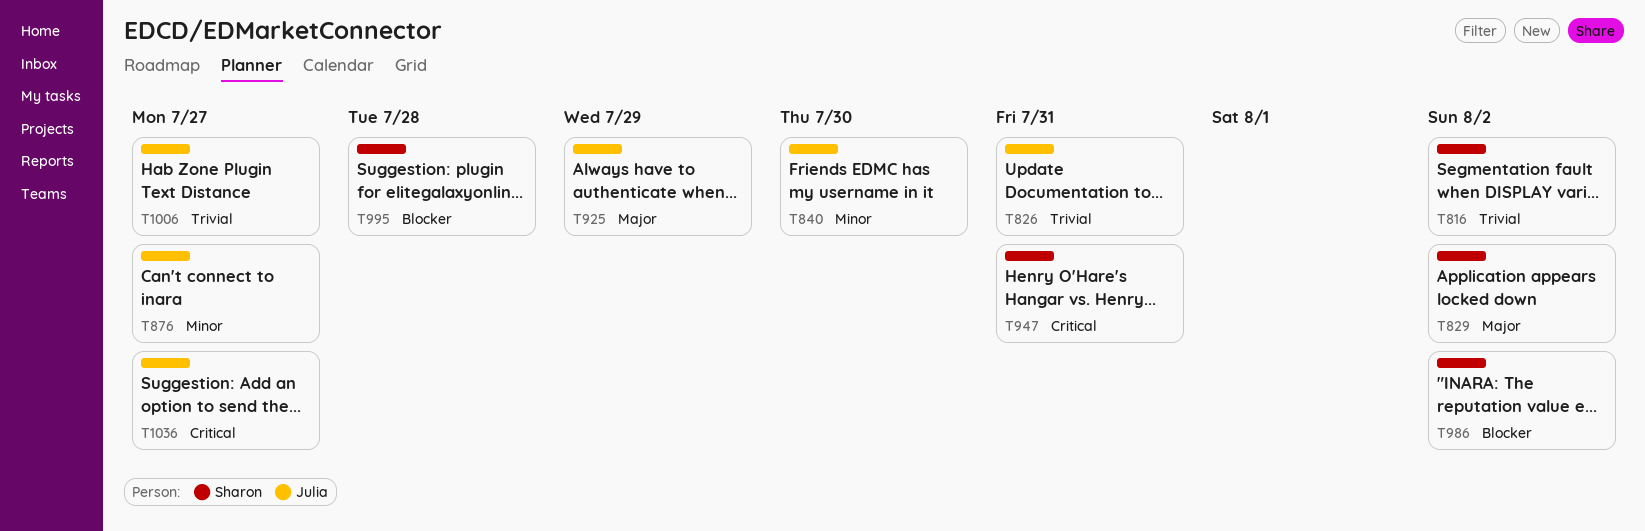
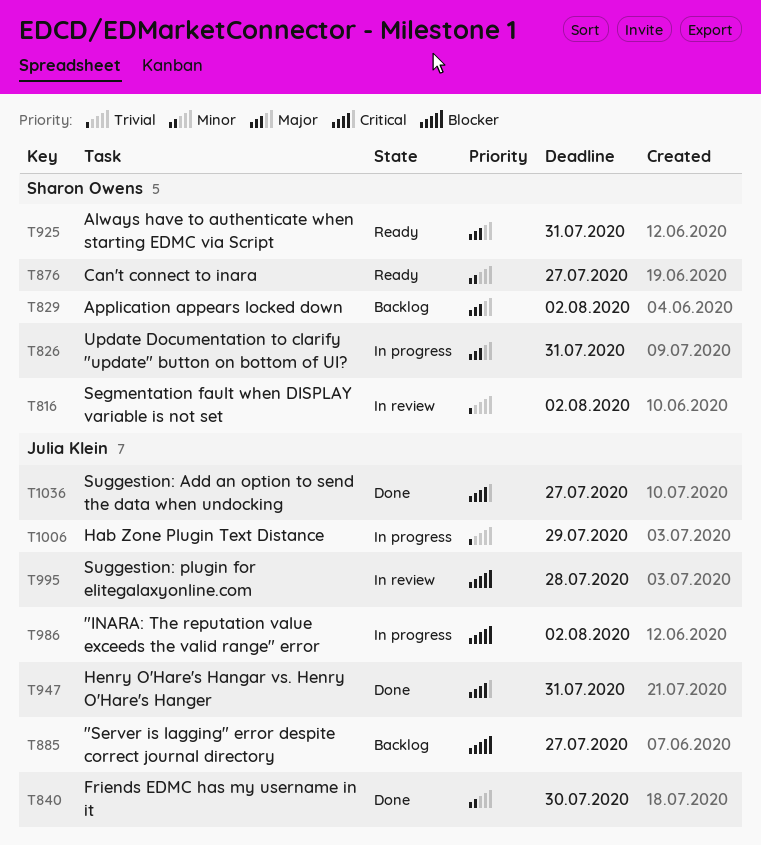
T826, owner: Julia Klein -> Sharon Owens
T826, priority: Trivial -> Major
T876, owner: Julia Klein -> Sharon Owens
T885: none -> present
T925, owner: Julia Klein -> Sharon Owens
T925, due: Jul 29 -> Jul 31
T947, owner: Sharon Owens -> Julia Klein
T986, owner: Sharon Owens -> Julia Klein
T995, owner: Sharon Owens -> Julia Klein
T1006, due: Jul 27 -> Jul 29

